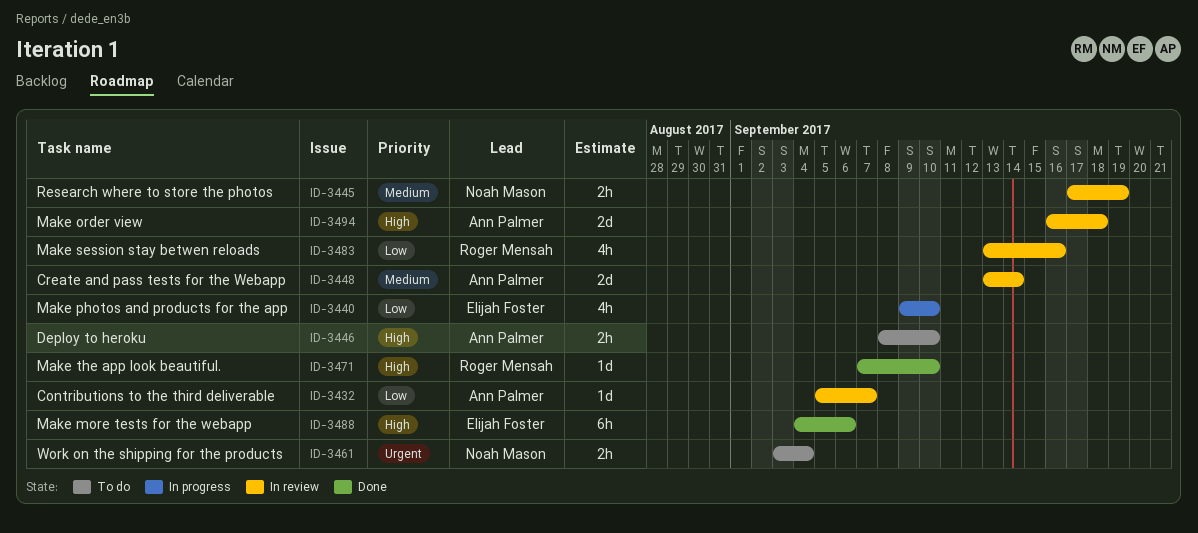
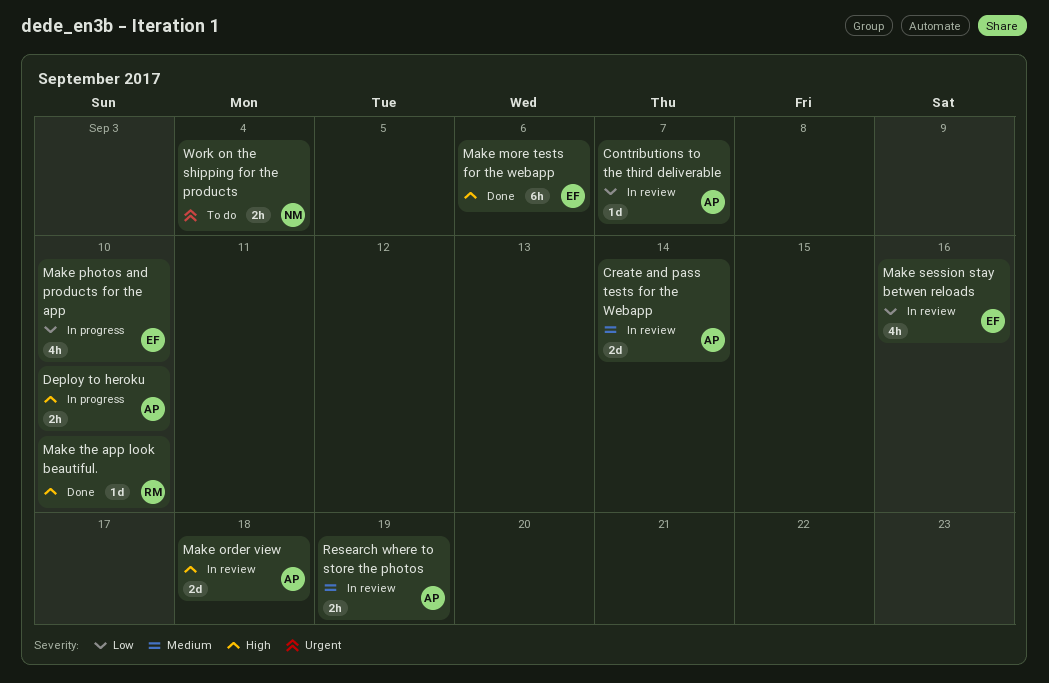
Deploy to heroku, status: To do -> In progress
Make session stay betwen reloads, owner: Roger Mensah -> Elijah Foster
Research where to store the photos, owner: Noah Mason -> Ann Palmer

